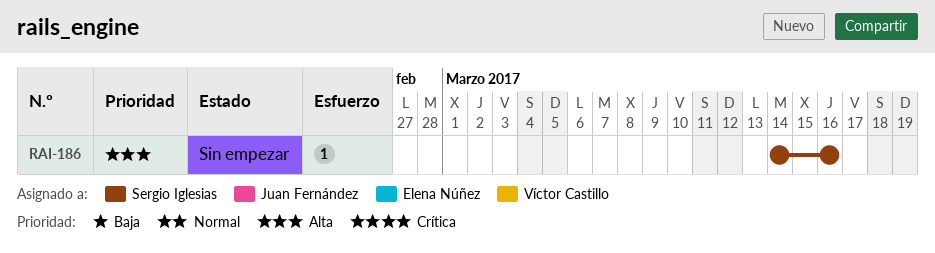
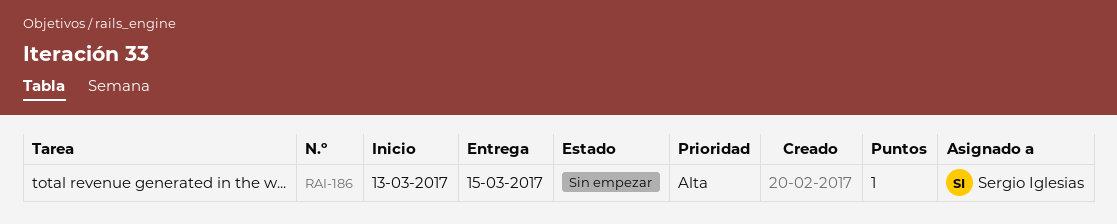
RAI-186, start: Mar 14 -> Mar 13
RAI-186, due: Mar 16 -> Mar 15

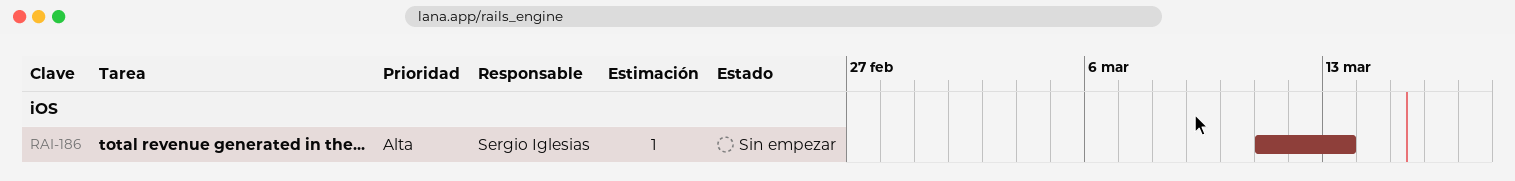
RAI-186, start: Mar 13 -> Mar 11
RAI-186, due: Mar 15 -> Mar 13

